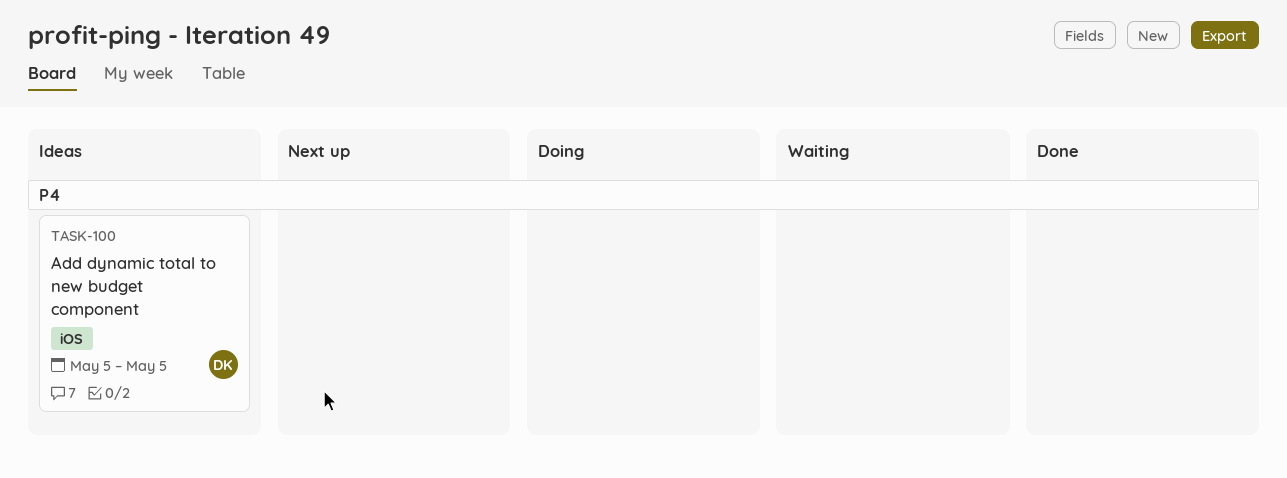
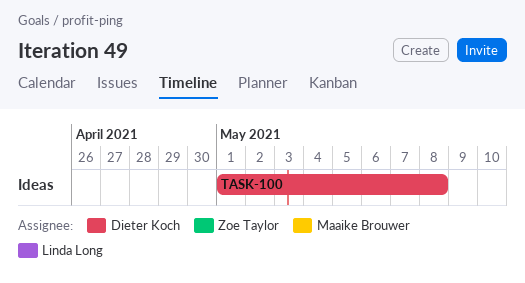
TASK-100, start: May 5 -> May 1
TASK-100, due: May 5 -> May 8

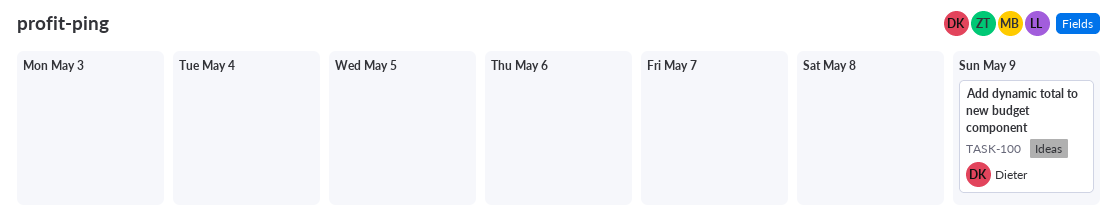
TASK-100, due: May 8 -> May 9

